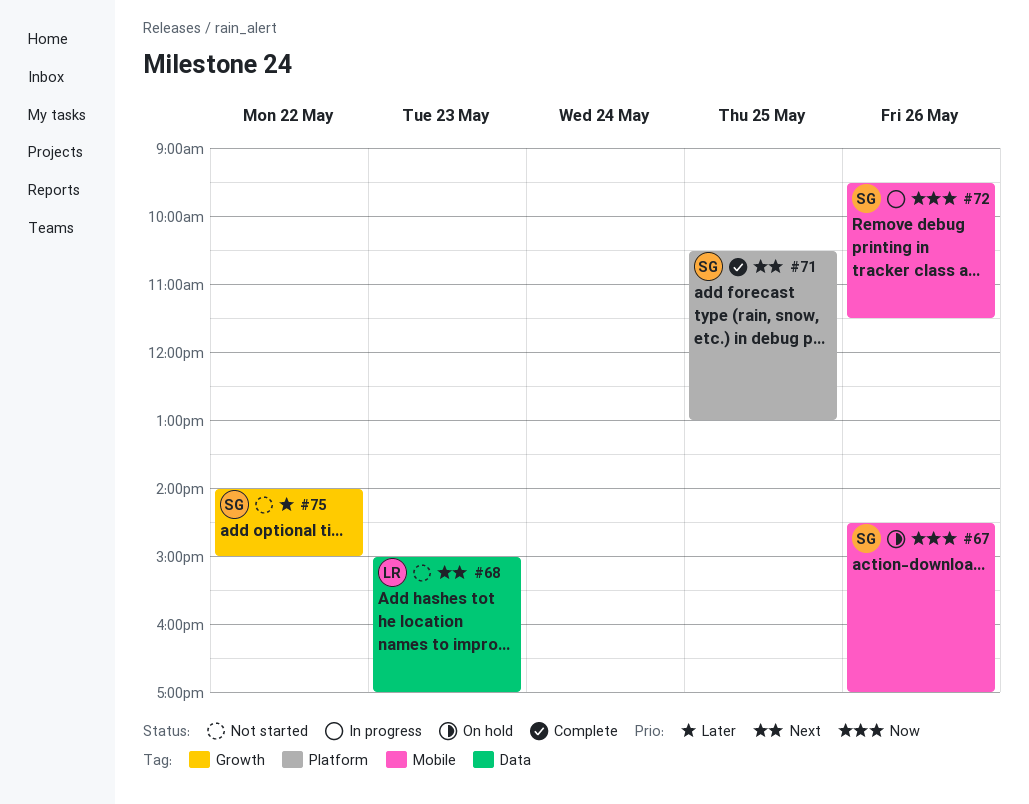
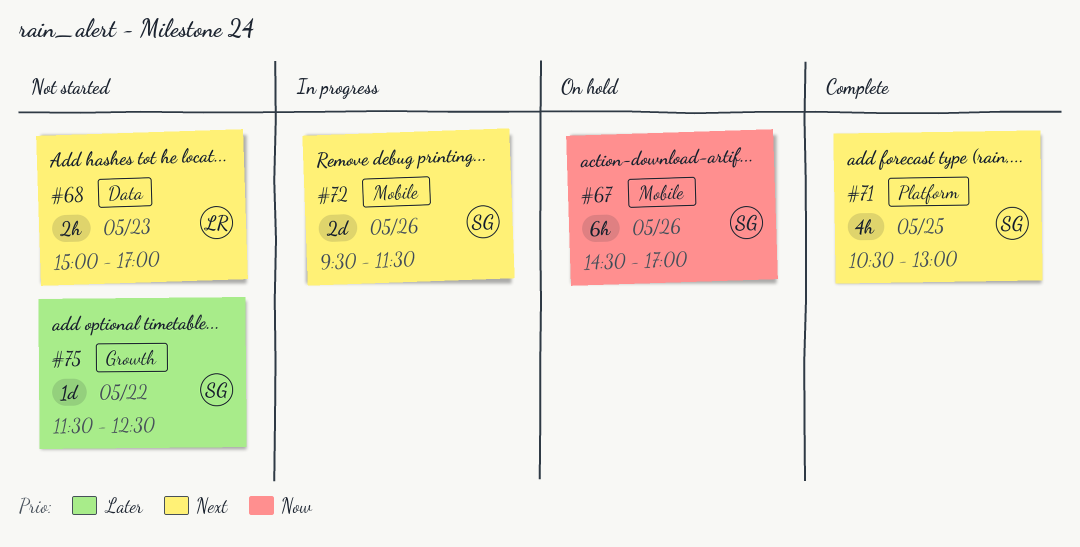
#72, priority: Now -> Next
#75, begins: 14:00 -> 11:30
#75, ends: 15:00 -> 12:30

